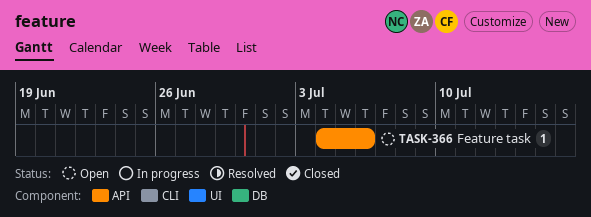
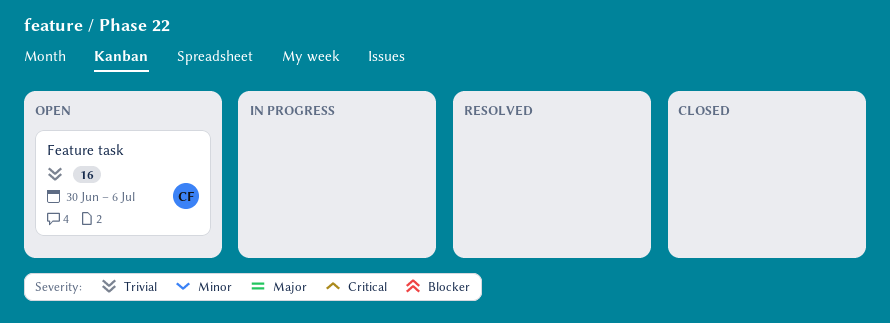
Feature task, estimate: 1 -> 16
Feature task, start: Jul 4 -> Jun 30

